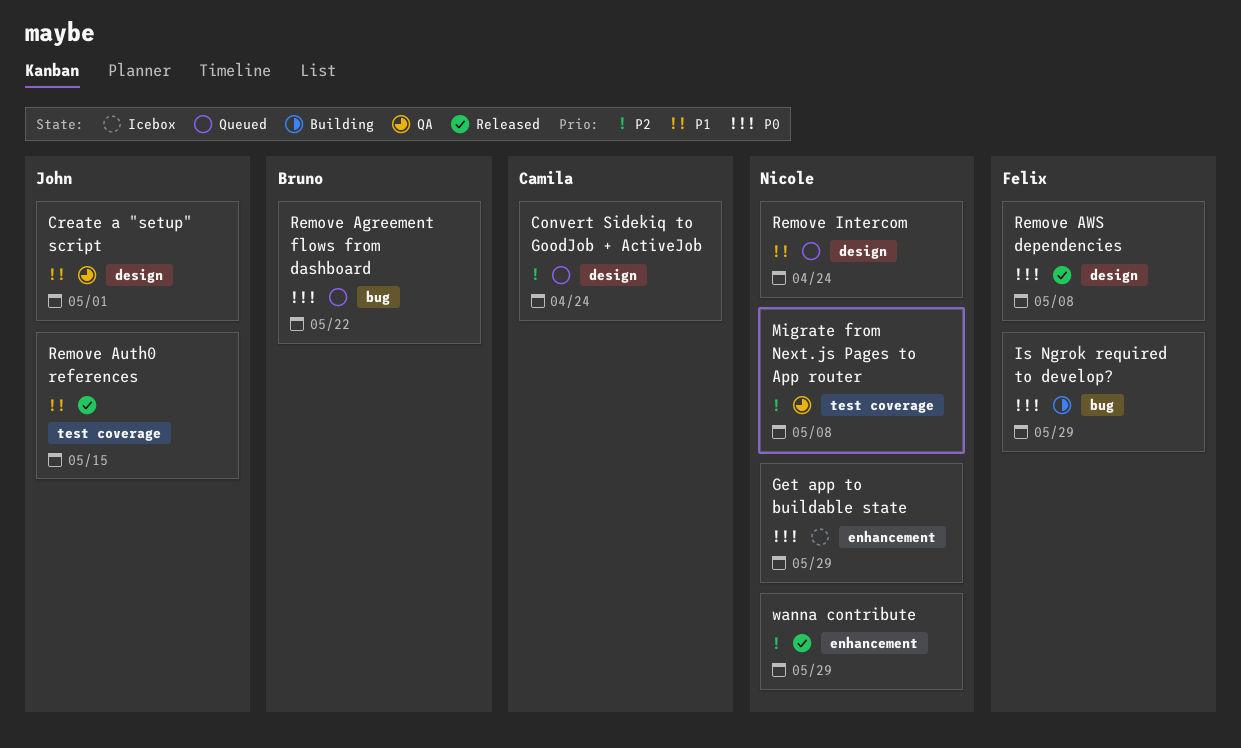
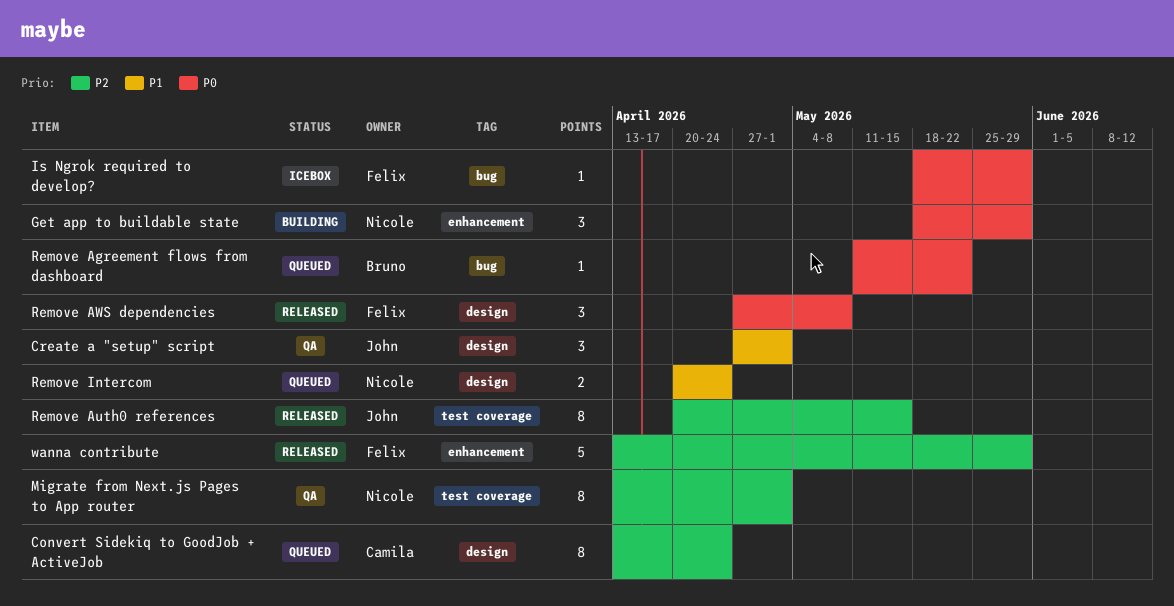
Get app to buildable state, status: Icebox -> Building
Is Ngrok required to develop?, status: Building -> Icebox
Migrate from Next.js Pages to App router, due: May 8 -> May 1
Remove Auth0 references, priority: P1 -> P2
wanna contribute, owner: Nicole -> Felix

